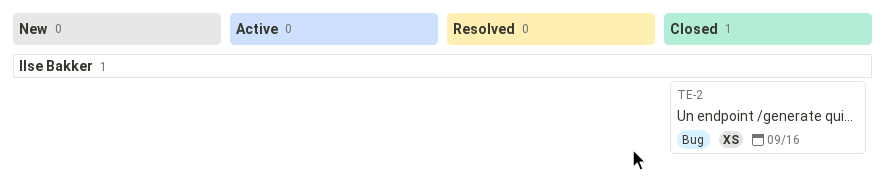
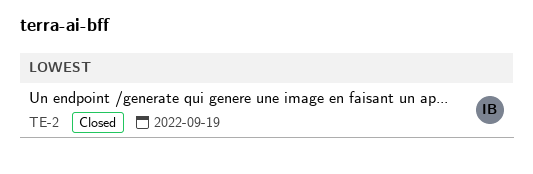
TE-2, due: Sep 16 -> Sep 19

